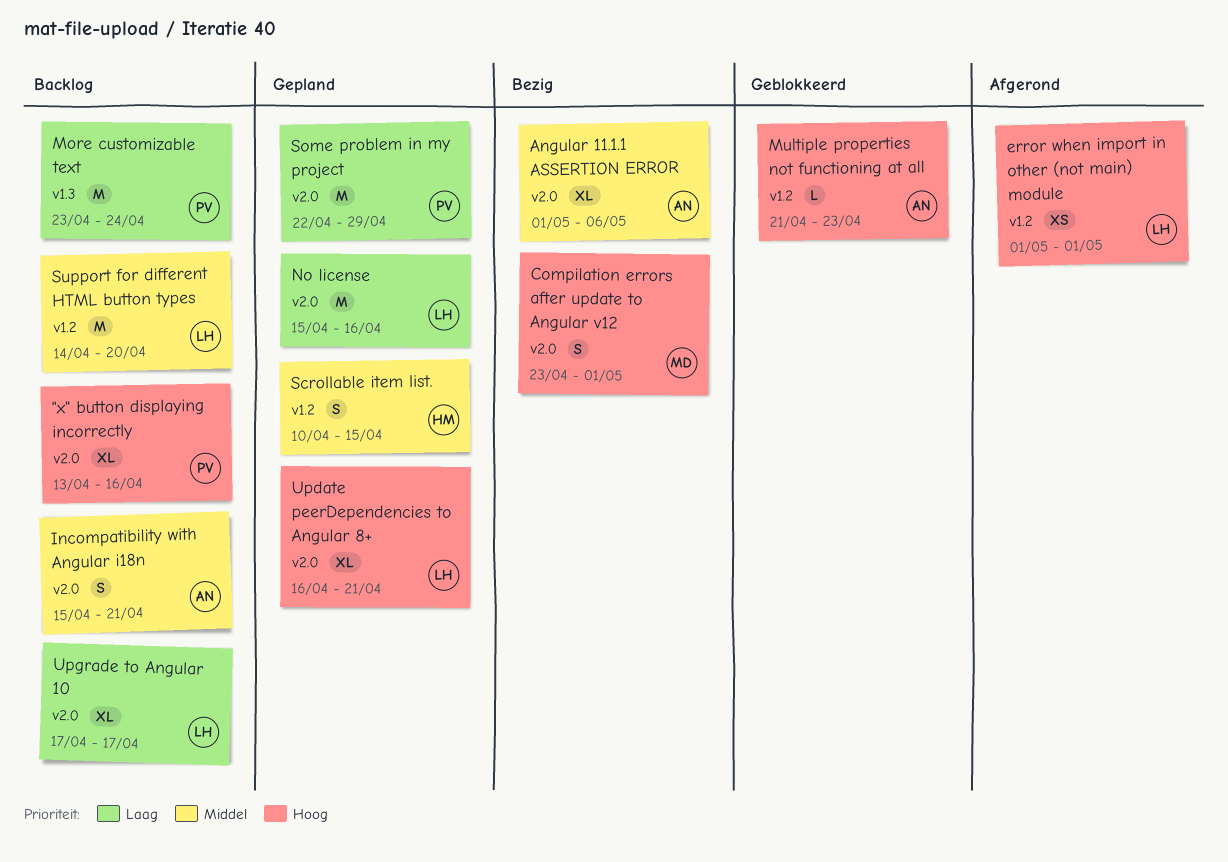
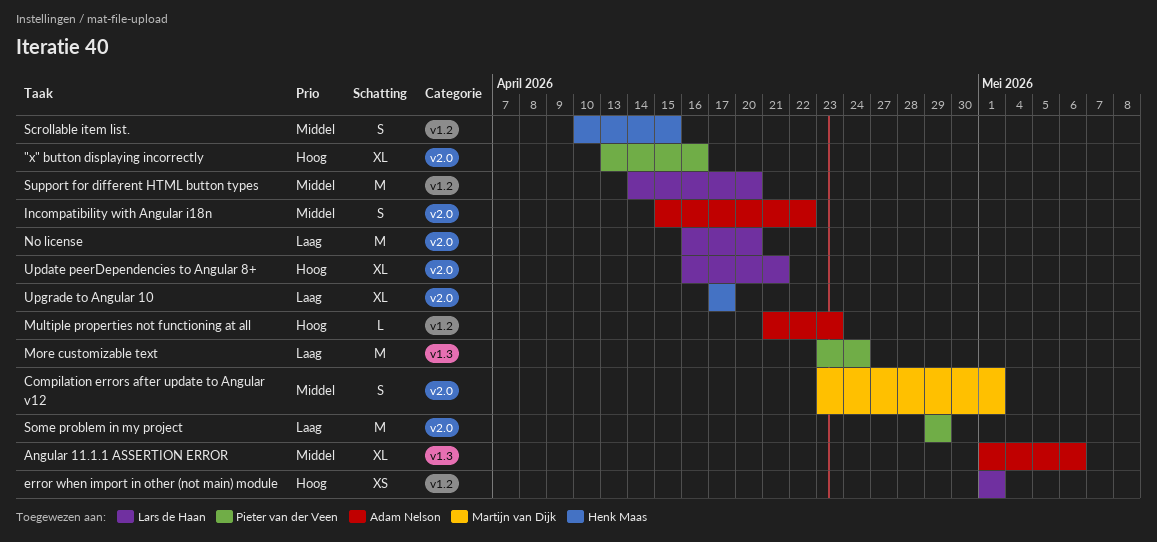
Angular 11.1.1 ASSERTION ERROR, label: v2.0 -> v1.3
Compilation errors after update to Angular v12, priority: Hoog -> Middel
Incompatibility with Angular i18n, due: Apr 21 -> Apr 22
No license, start: Apr 15 -> Apr 16
No license, due: Apr 16 -> Apr 20
Some problem in my project, start: Apr 22 -> Apr 29
Upgrade to Angular 10, owner: Lars de Haan -> Henk Maas

